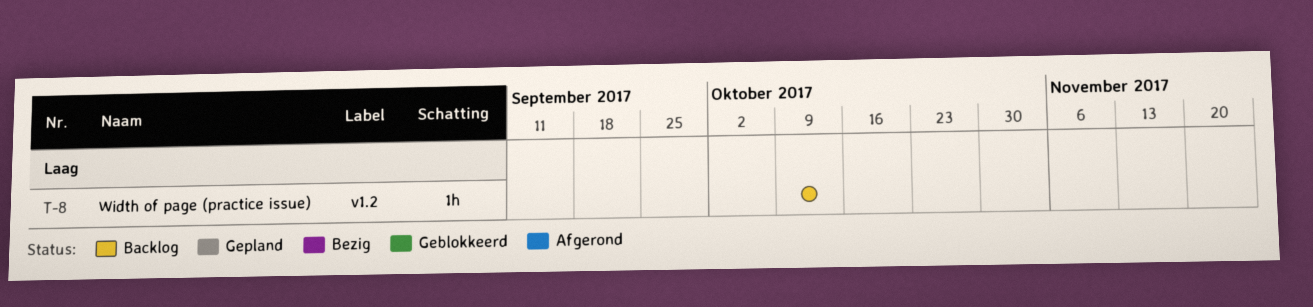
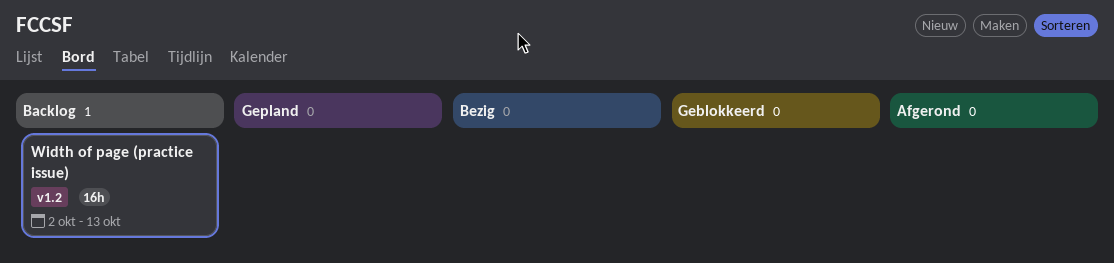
Width of page (practice issue), estimate: 1h -> 16h
Width of page (practice issue), start: Oct 9 -> Oct 2

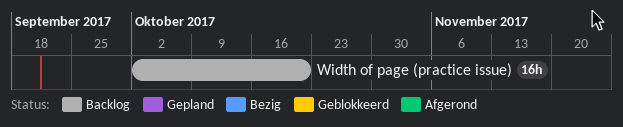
Width of page (practice issue), due: Oct 13 -> Oct 20

